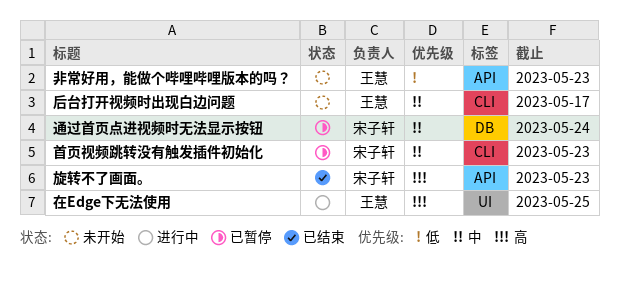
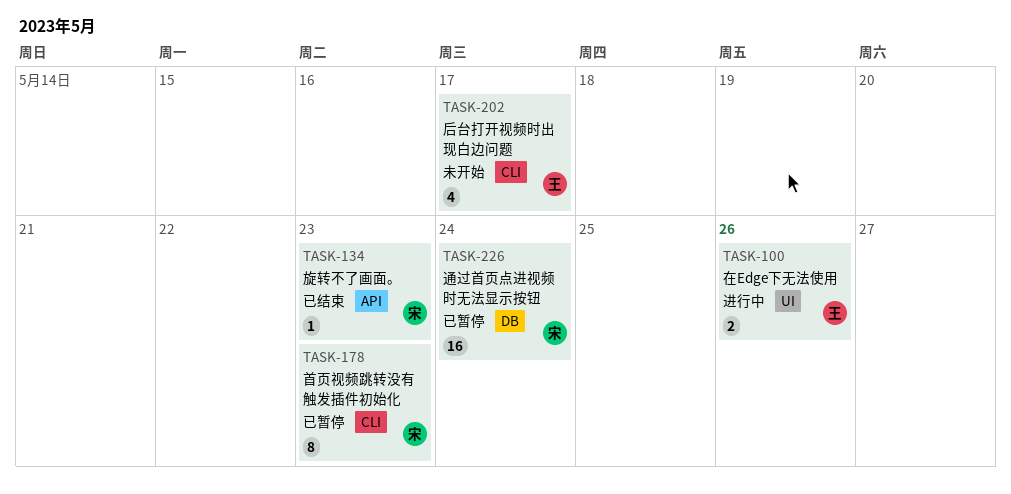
在Edge下无法使用, due: May 25 -> May 26
非常好用，能做个哔哩哔哩版本的吗？: present -> none

